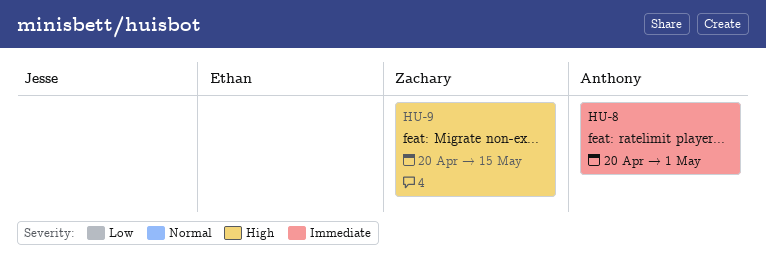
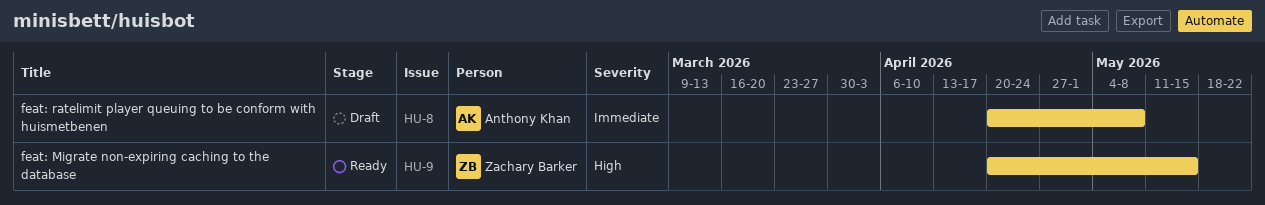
HU-8, due: May 1 -> May 8

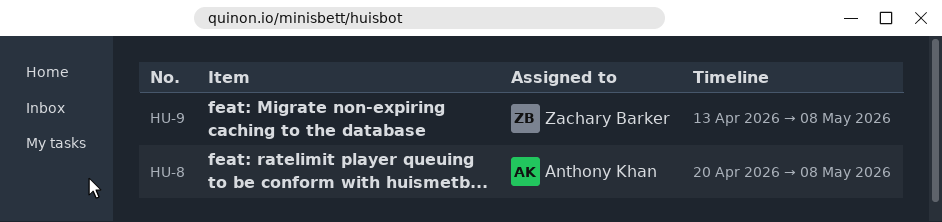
HU-9, start: Apr 20 -> Apr 13
HU-9, due: May 15 -> May 8

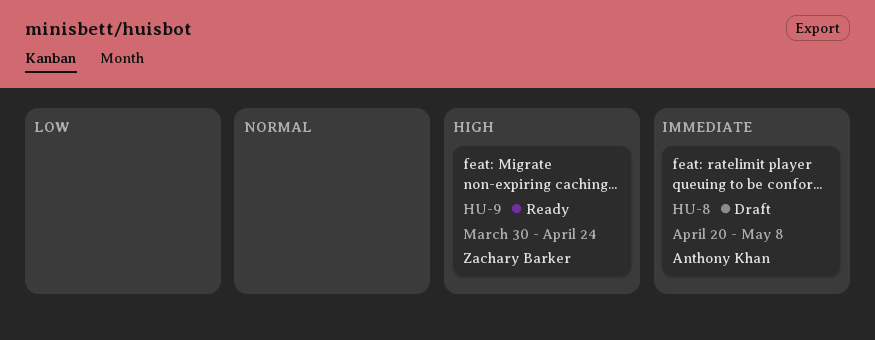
HU-9, start: Apr 13 -> Mar 30
HU-9, due: May 8 -> Apr 24

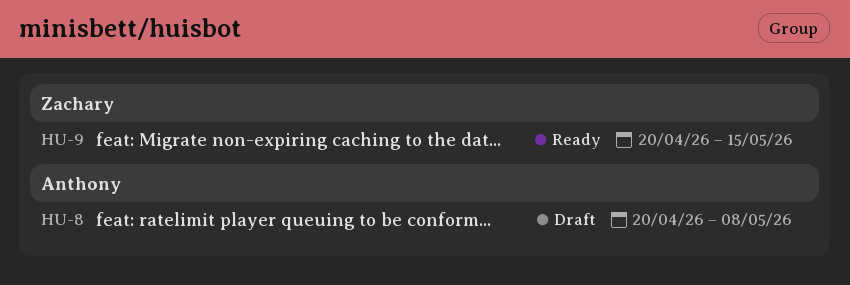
HU-9, start: Mar 30 -> Apr 20
HU-9, due: Apr 24 -> May 15

